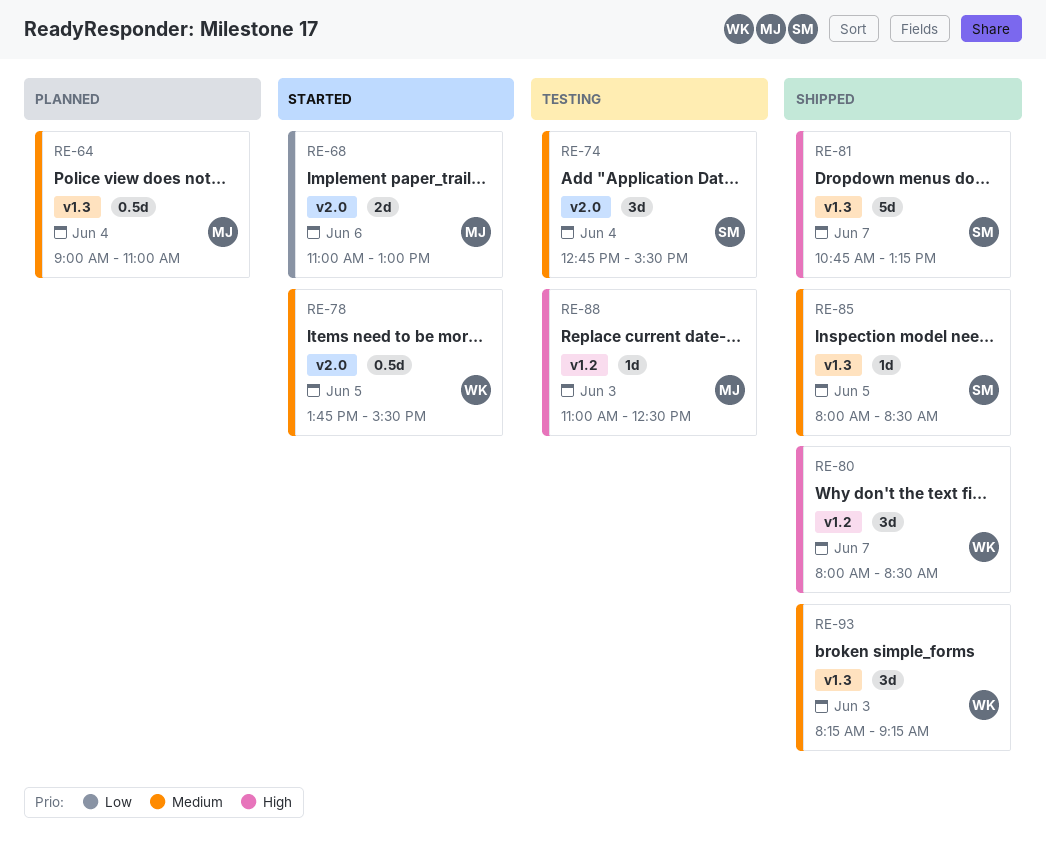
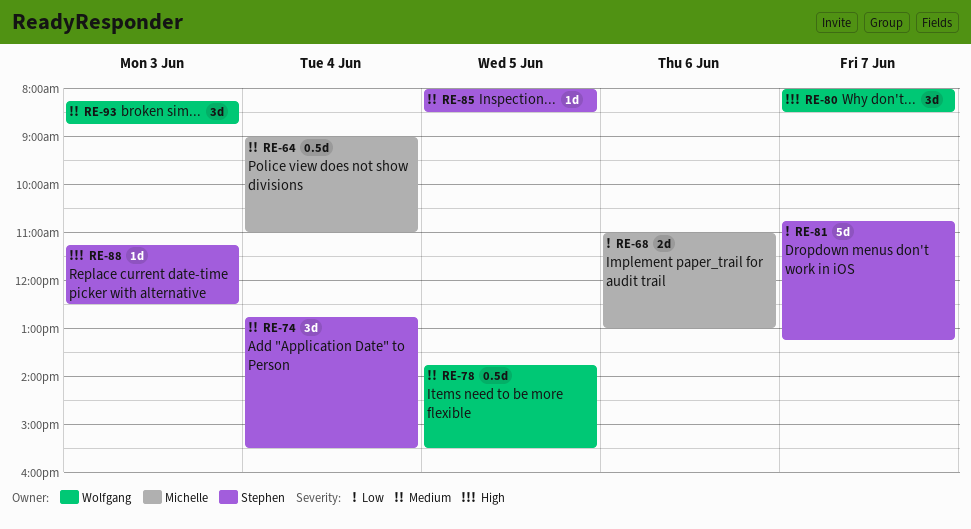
RE-81, priority: High -> Low
RE-88, owner: Michelle -> Stephen
RE-88, begins: 11:00 -> 11:15
RE-93, ends: 09:15 -> 08:45

